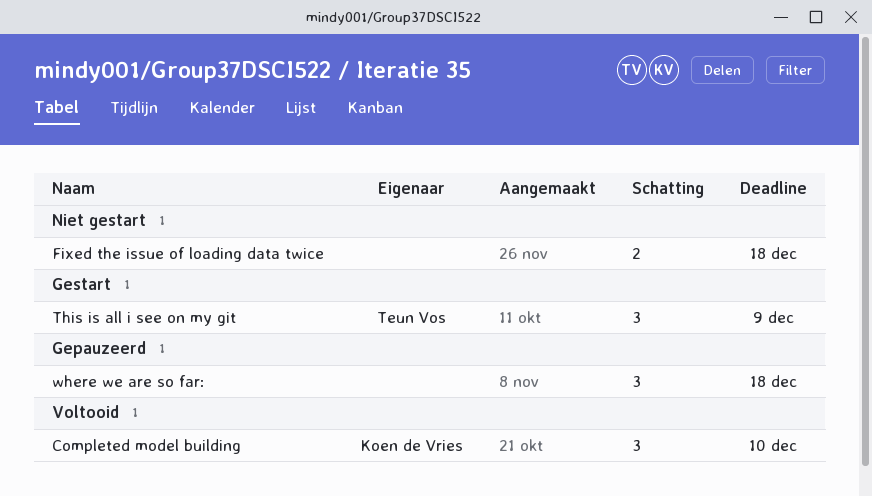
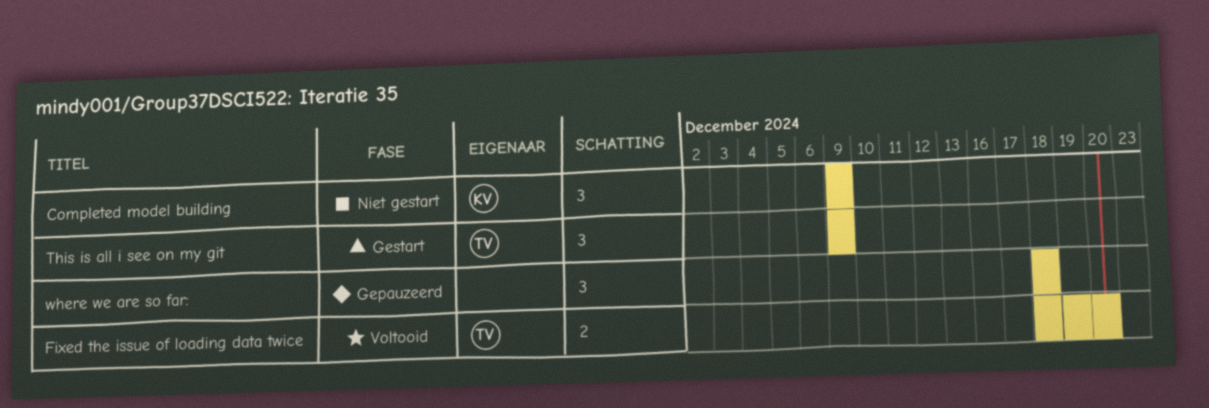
Completed model building, status: Voltooid -> Niet gestart
Completed model building, due: Dec 10 -> Dec 9
Fixed the issue of loading data twice, status: Niet gestart -> Voltooid
Fixed the issue of loading data twice, owner: none -> Teun Vos
Fixed the issue of loading data twice, due: Dec 18 -> Dec 20

